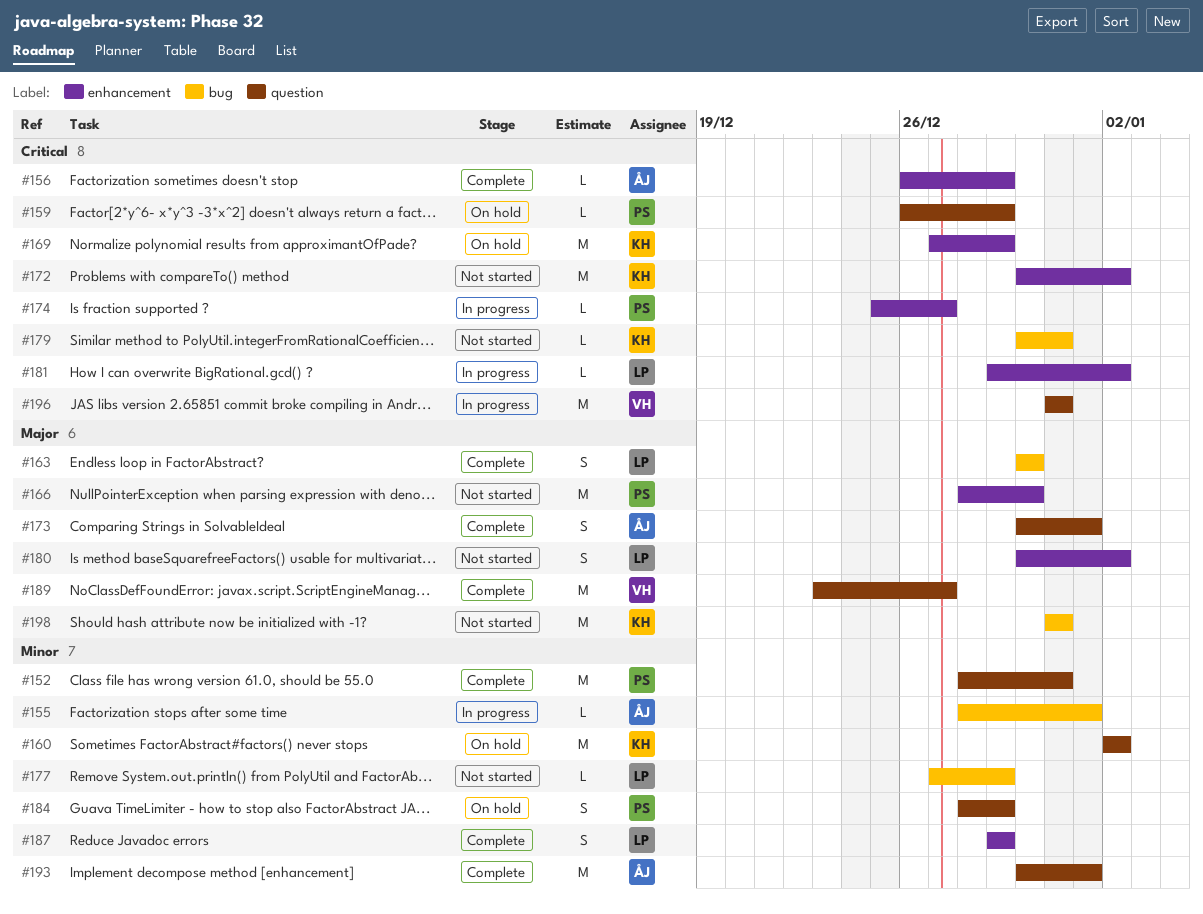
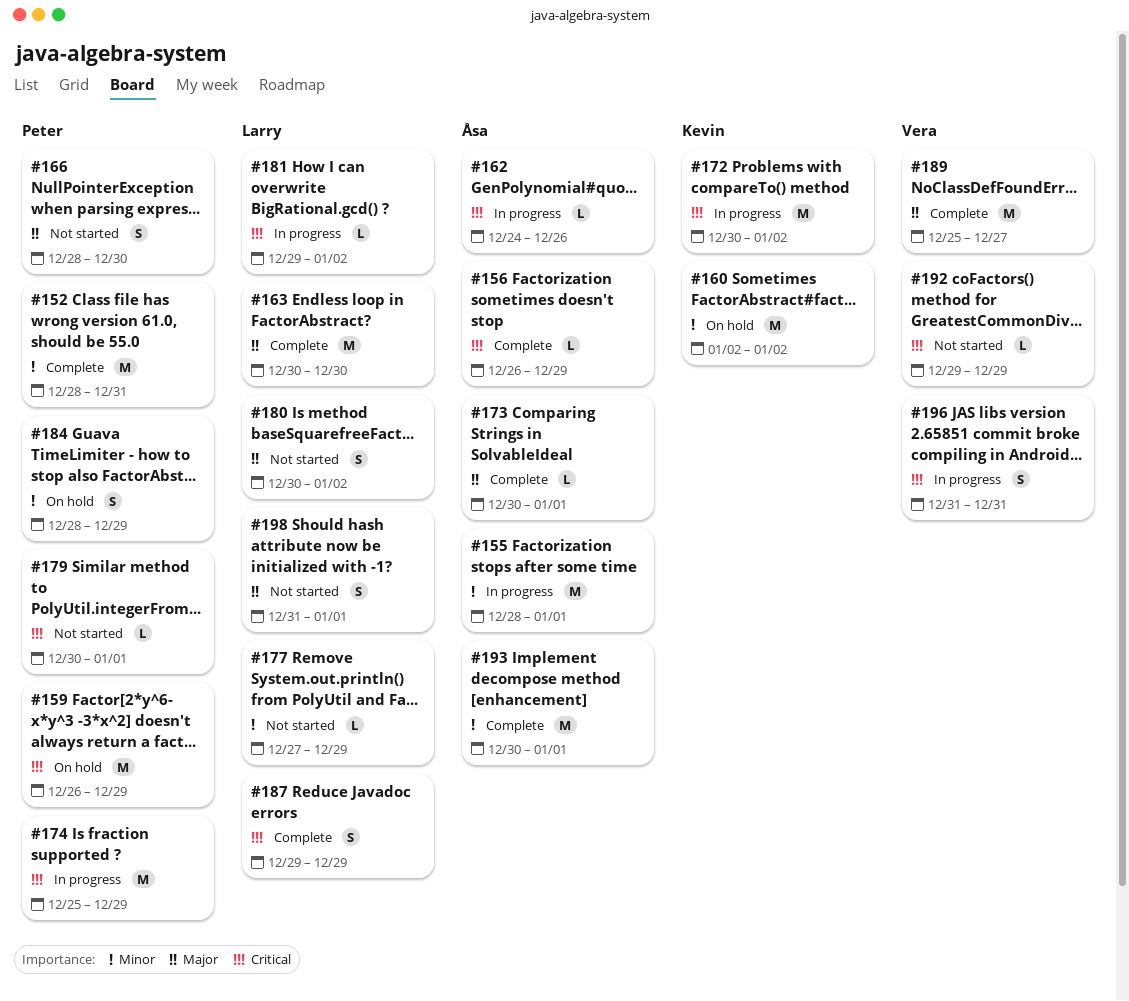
#155, estimate: L -> M
#159, estimate: L -> M
#162: none -> present
#163, estimate: S -> M
#166, estimate: M -> S
#169: present -> none
#172, status: Not started -> In progress
#173, estimate: S -> L
#174, estimate: L -> M
#174, due: Dec 27 -> Dec 29
#179, owner: Kevin -> Peter
#179, due: Dec 31 -> Jan 1
#187, priority: Minor -> Critical
#189, start: Dec 23 -> Dec 25
#192: none -> present
#196, estimate: M -> S
#198, owner: Kevin -> Larry
#198, estimate: M -> S
#198, due: Dec 31 -> Jan 1

